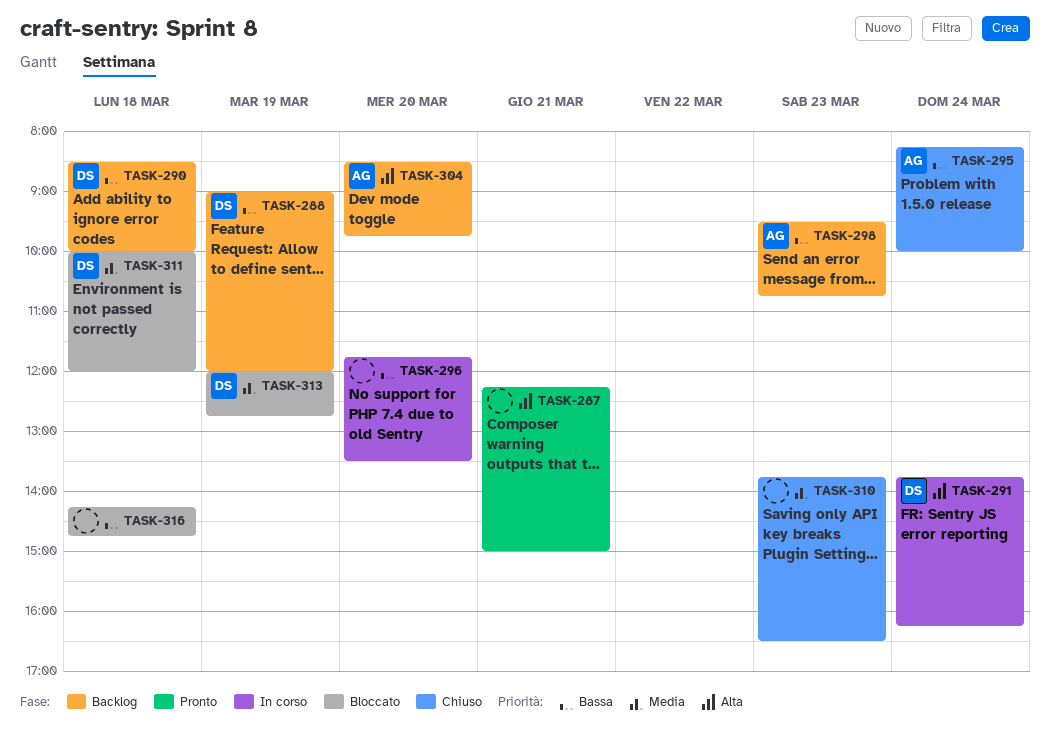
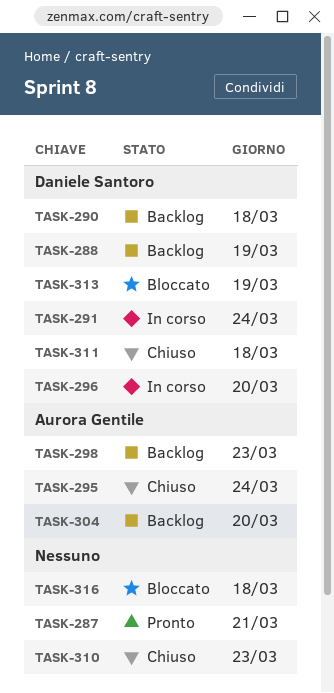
TASK-296, owner: none -> Daniele Santoro
TASK-311, status: Bloccato -> Chiuso

